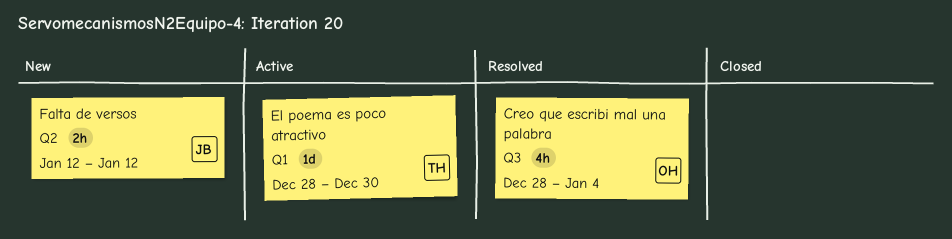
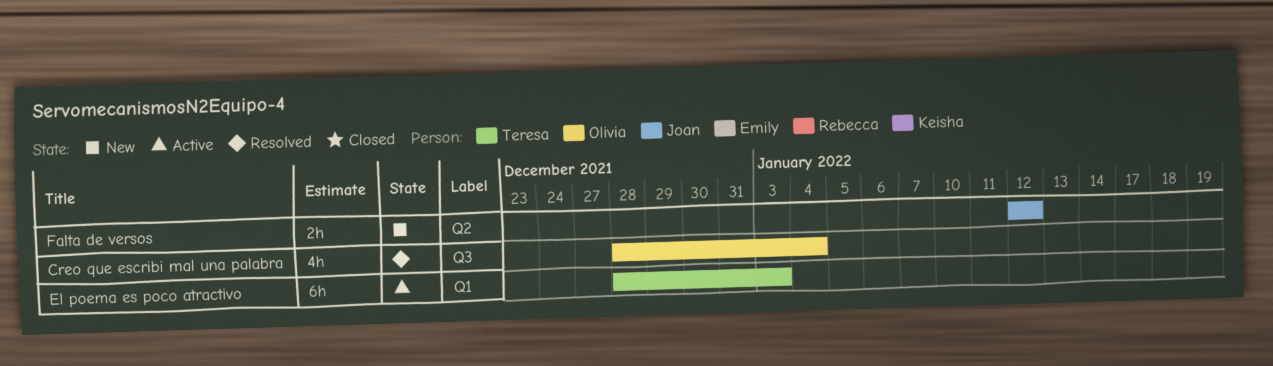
El poema es poco atractivo, estimate: 1d -> 6h
El poema es poco atractivo, due: Dec 30 -> Jan 3

